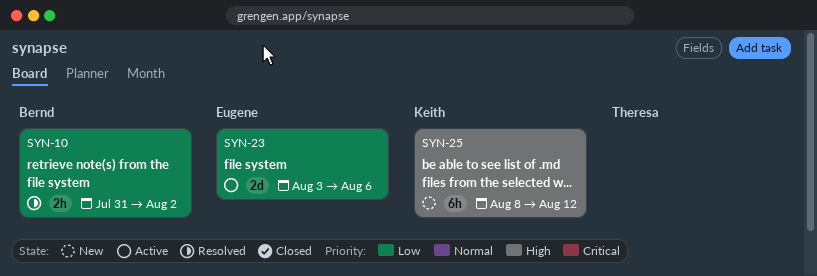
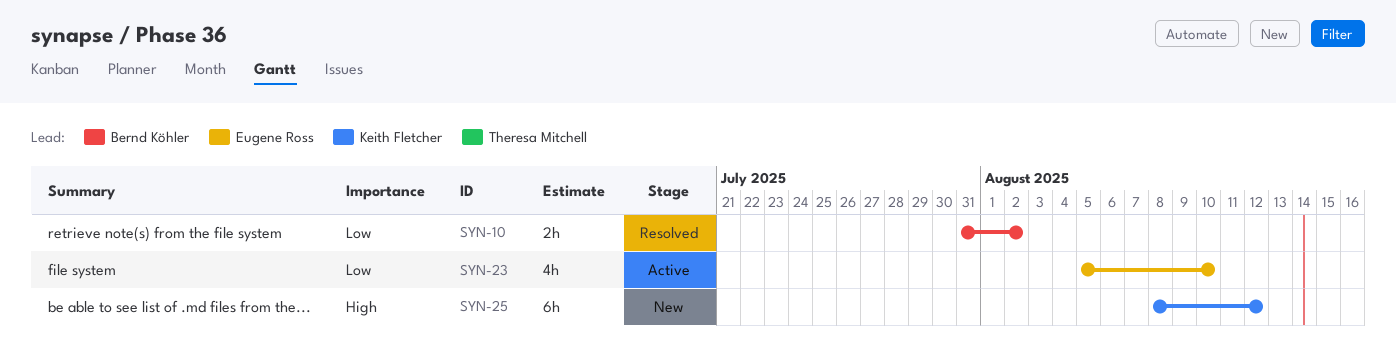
SYN-23, estimate: 2d -> 4h
SYN-23, start: Aug 3 -> Aug 5
SYN-23, due: Aug 6 -> Aug 10

